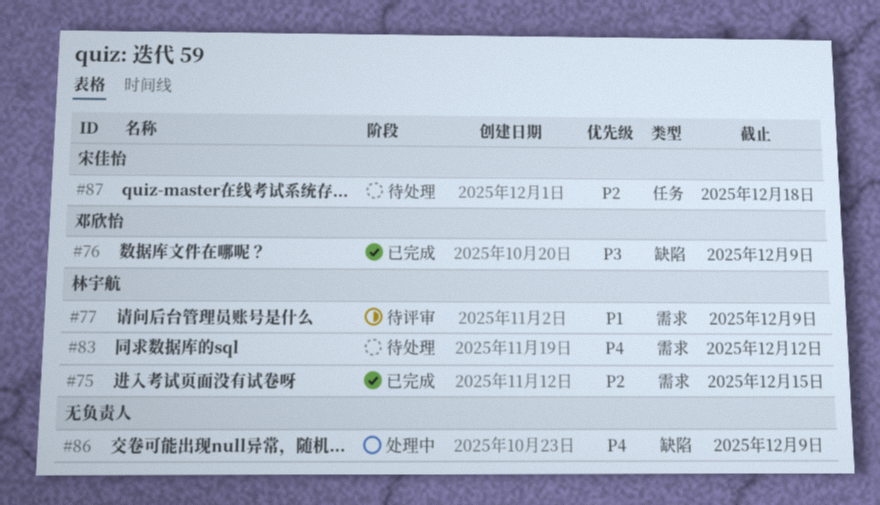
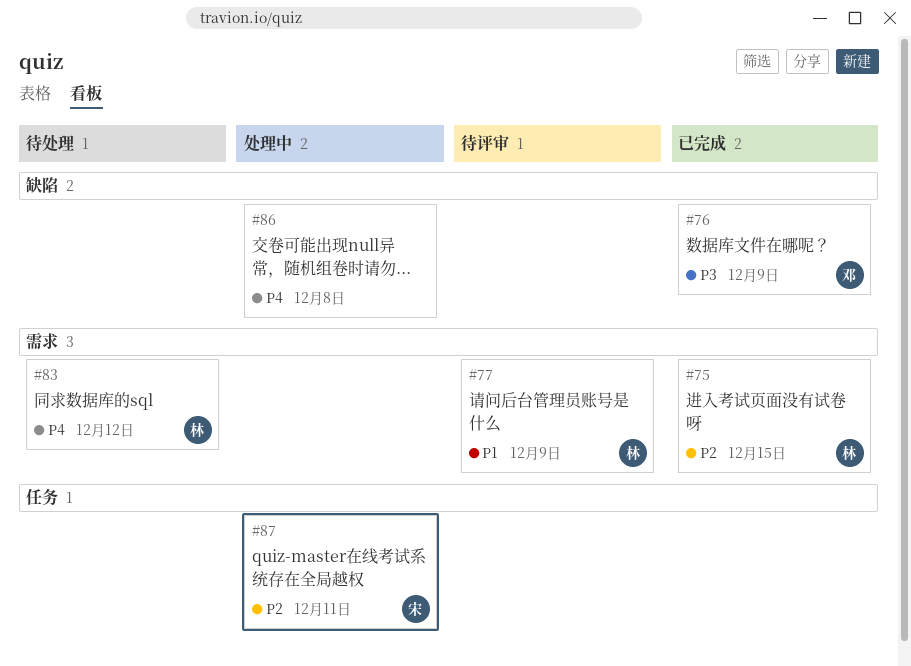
#86, due: Dec 9 -> Dec 8
#87, status: 待处理 -> 处理中
#87, due: Dec 18 -> Dec 11

